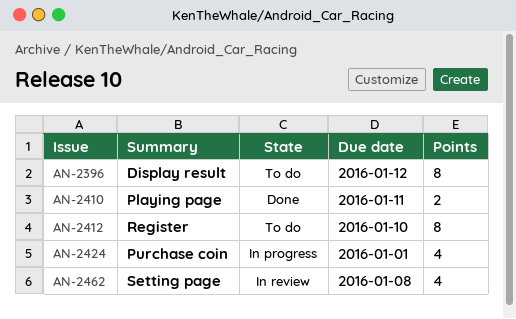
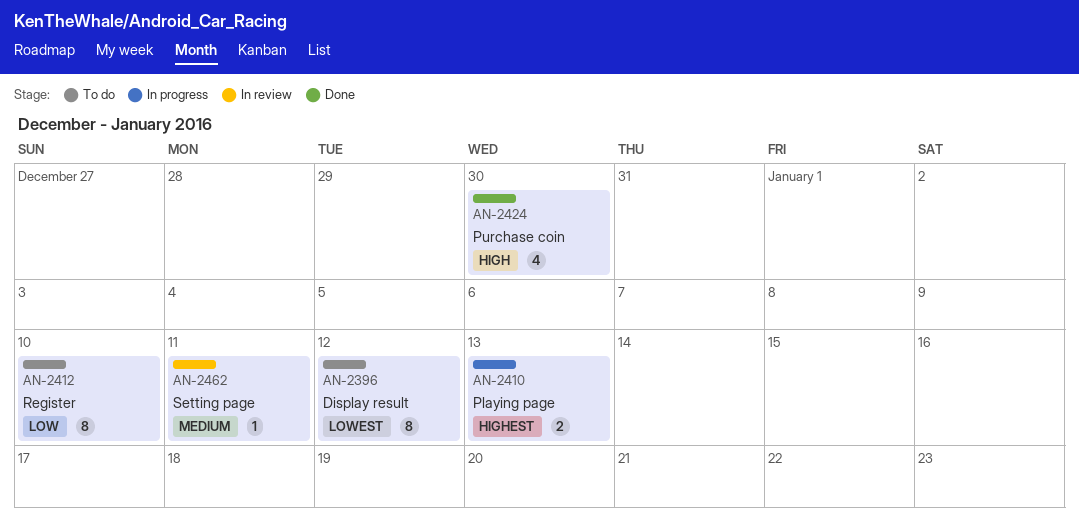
AN-2410, status: Done -> In progress
AN-2410, due: Jan 11 -> Jan 13
AN-2424, status: In progress -> Done
AN-2424, due: Jan 1 -> Dec 30
AN-2462, estimate: 4 -> 1
AN-2462, due: Jan 8 -> Jan 11

